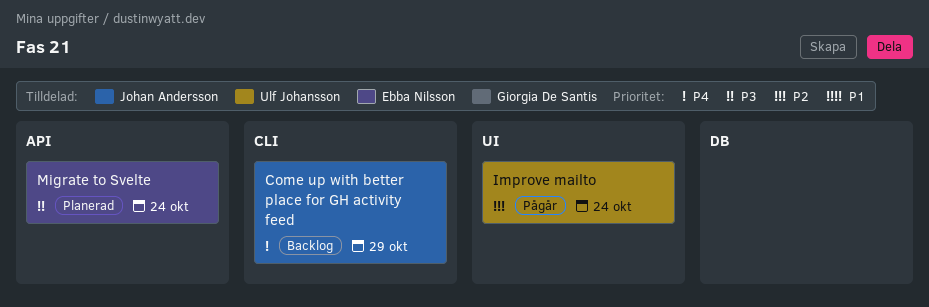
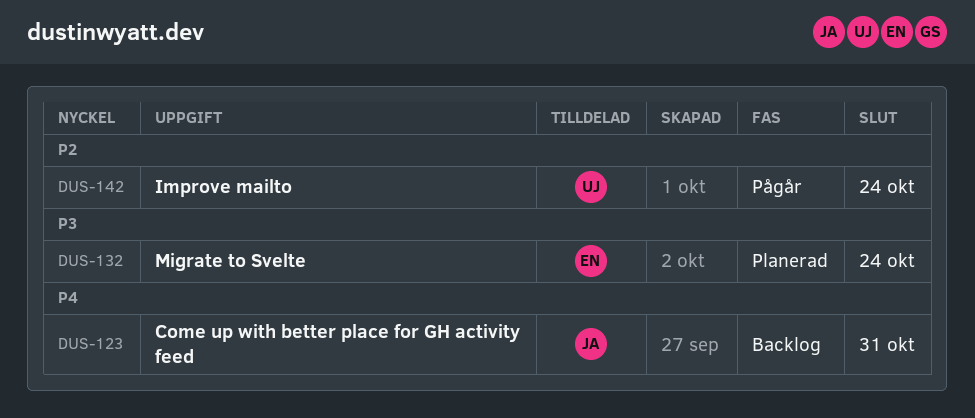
Come up with better place for GH activity feed, due: Oct 29 -> Oct 31

